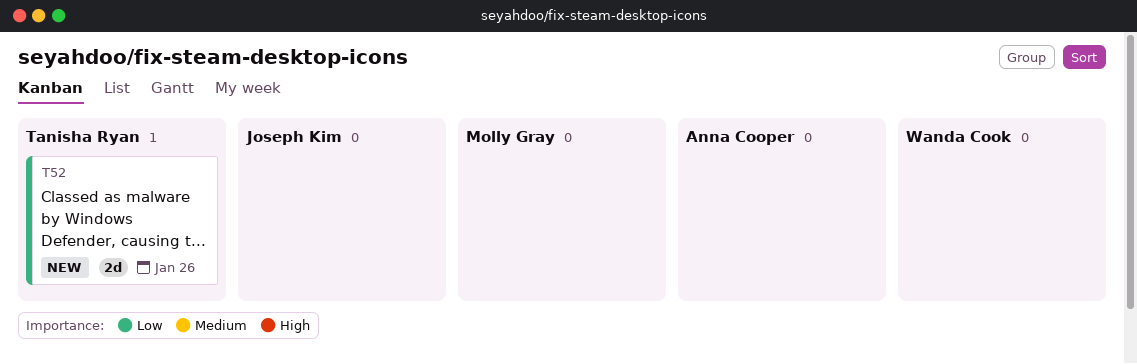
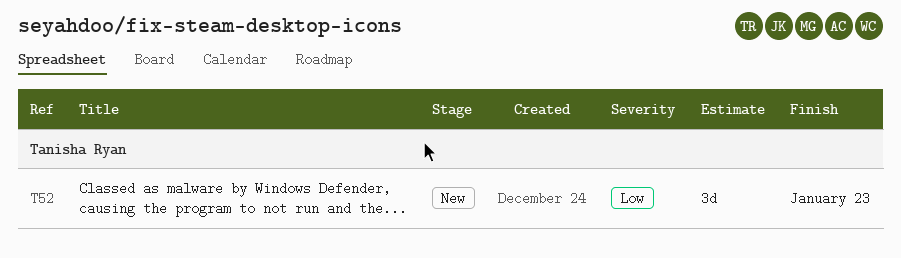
T52, estimate: 2d -> 3d
T52, due: Jan 26 -> Jan 23

